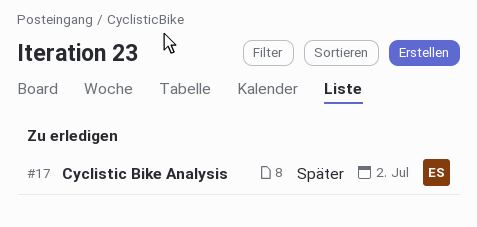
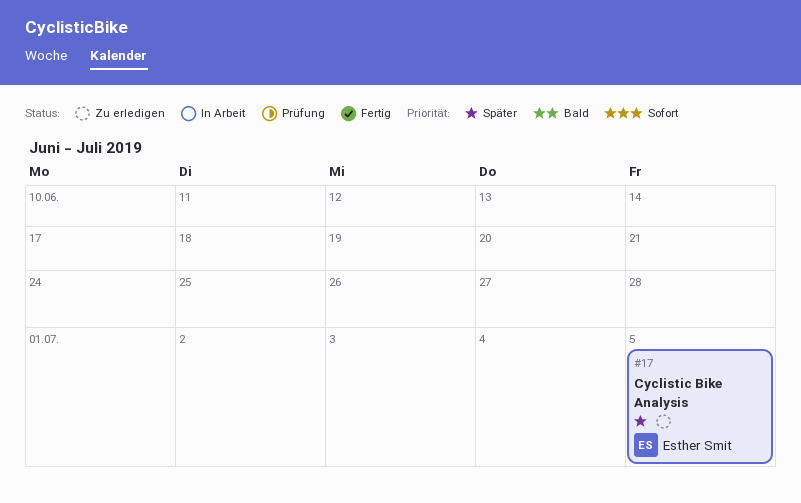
#17, due: Jul 2 -> Jul 5

